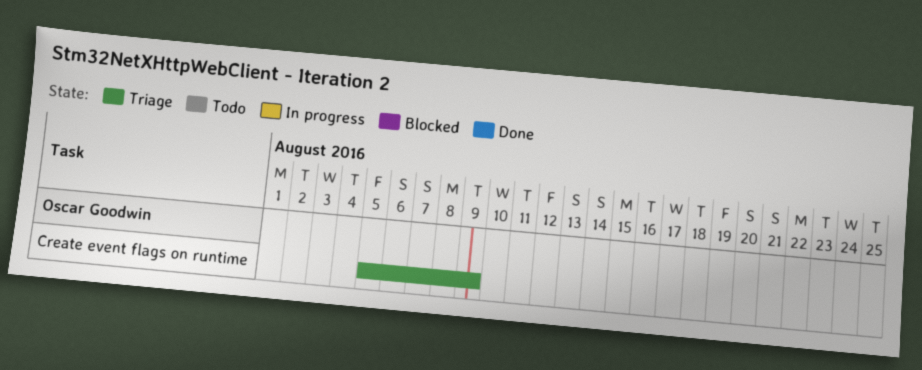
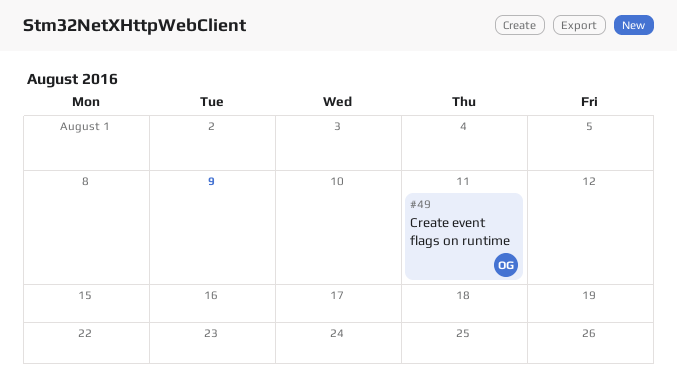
Create event flags on runtime, due: Aug 9 -> Aug 11

